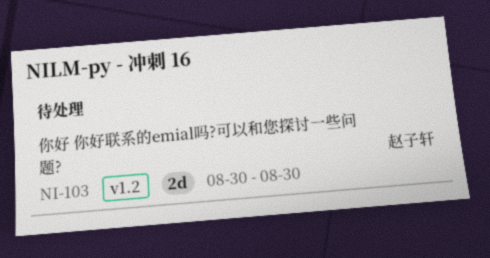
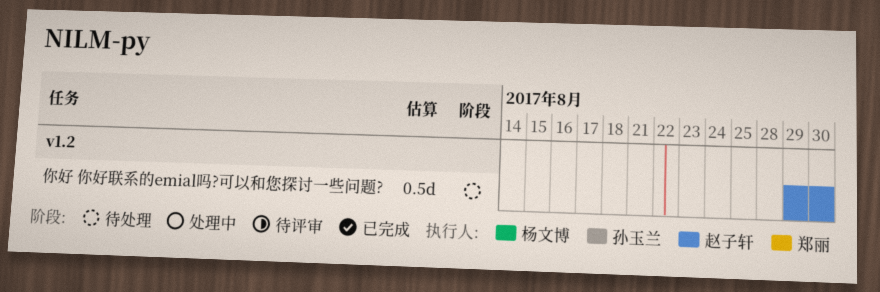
你好 你好联系的emial吗?可以和您探讨一些问题?, estimate: 2d -> 0.5d
你好 你好联系的emial吗?可以和您探讨一些问题?, start: Aug 30 -> Aug 29

